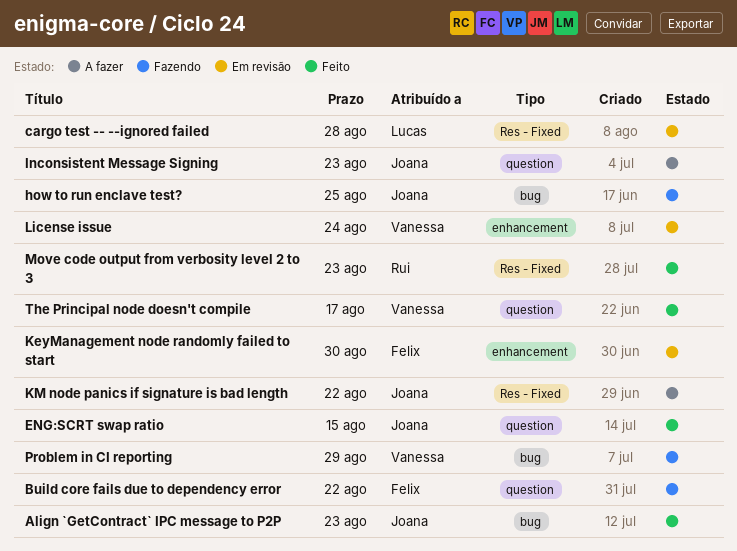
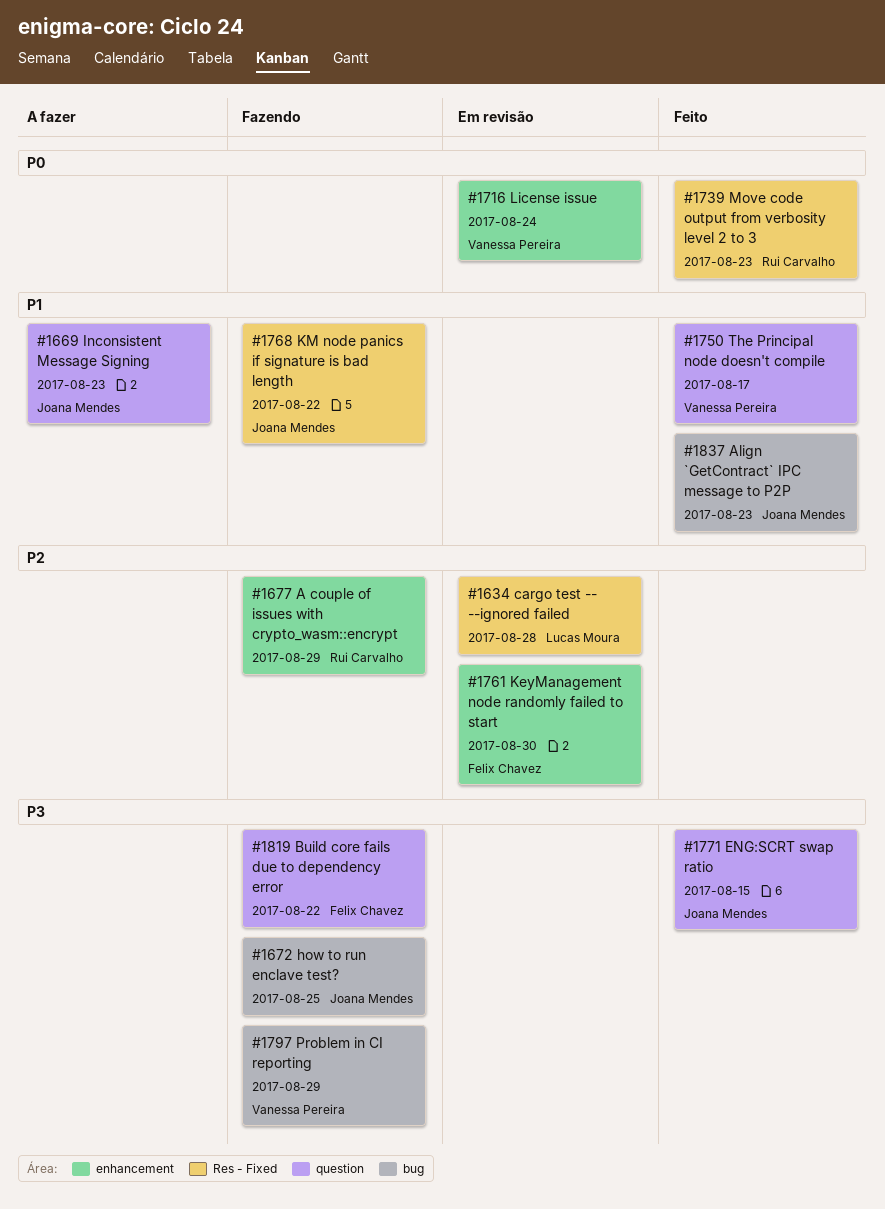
A couple of issues with crypto_wasm::encrypt: none -> present
KM node panics if signature is bad length, status: A fazer -> Fazendo

